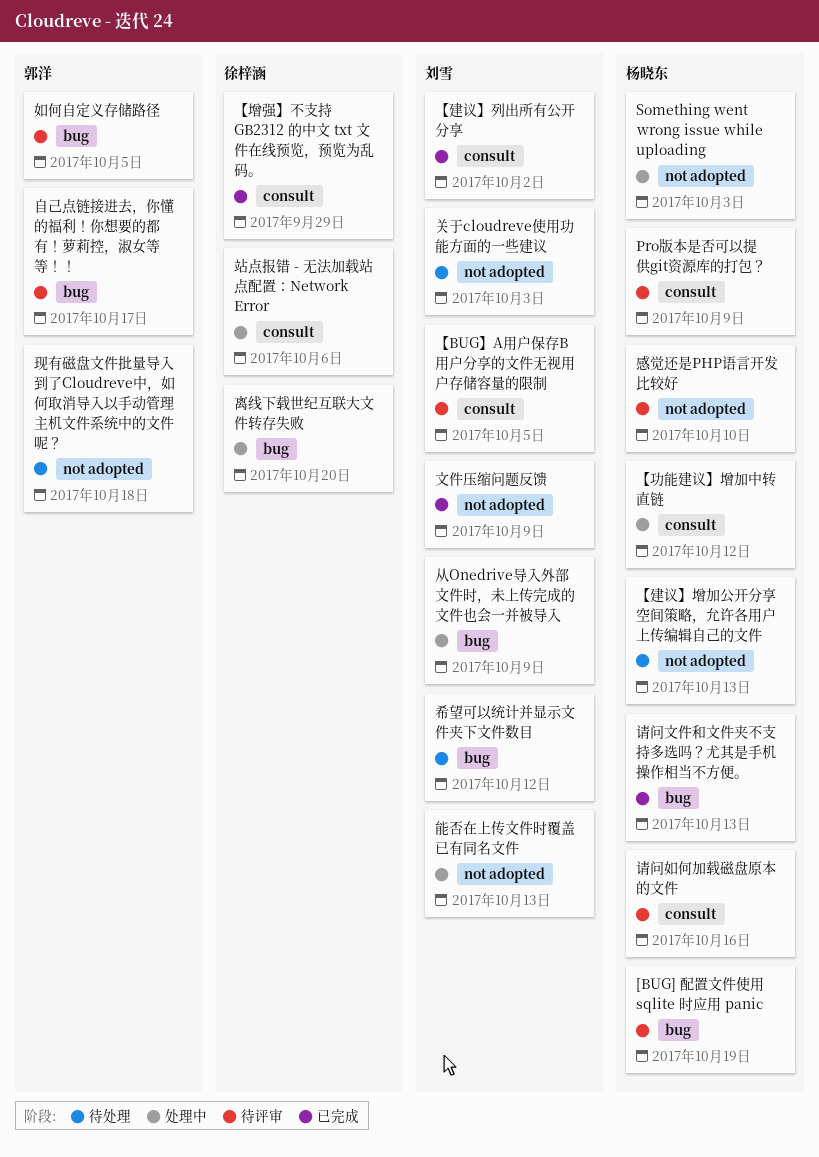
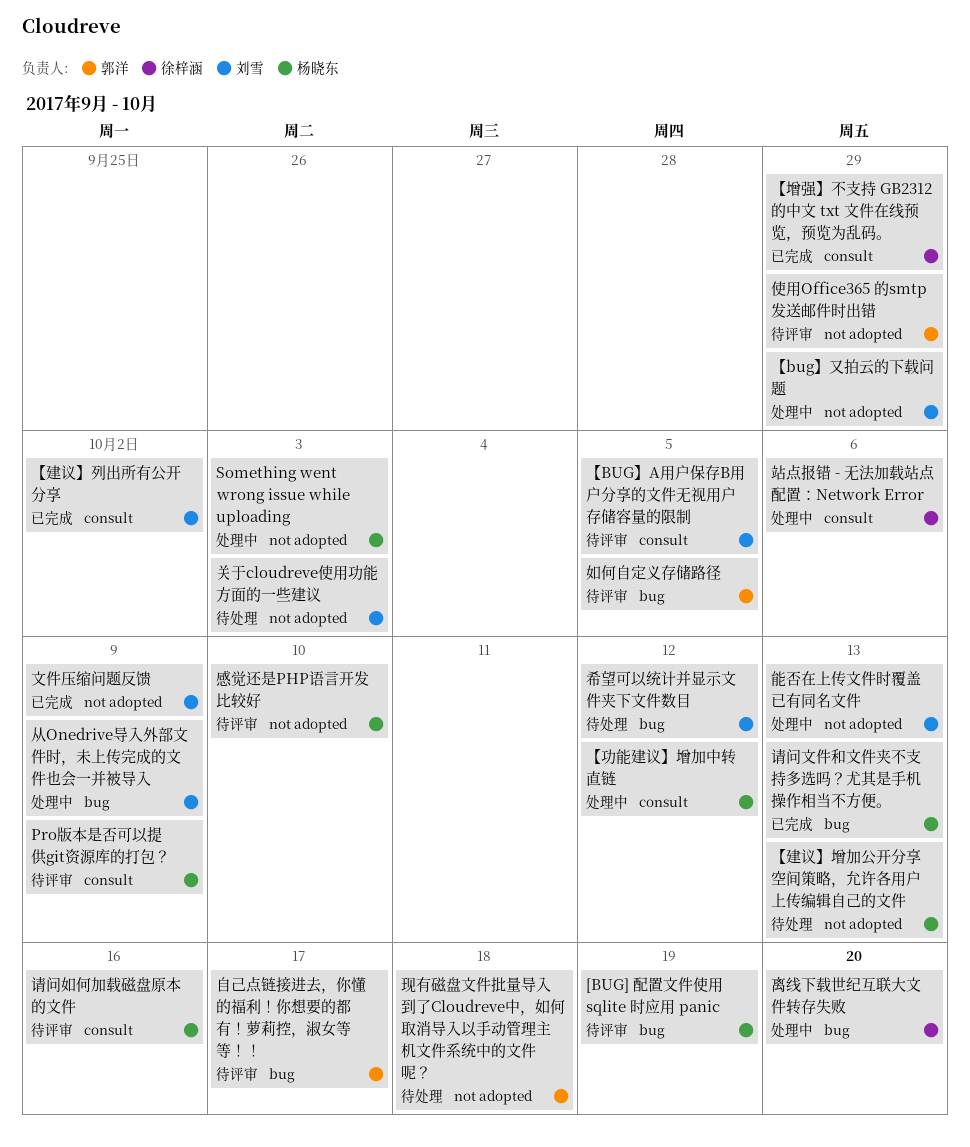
【bug】又拍云的下载问题: none -> present
使用Office365 的smtp发送邮件时出错: none -> present

